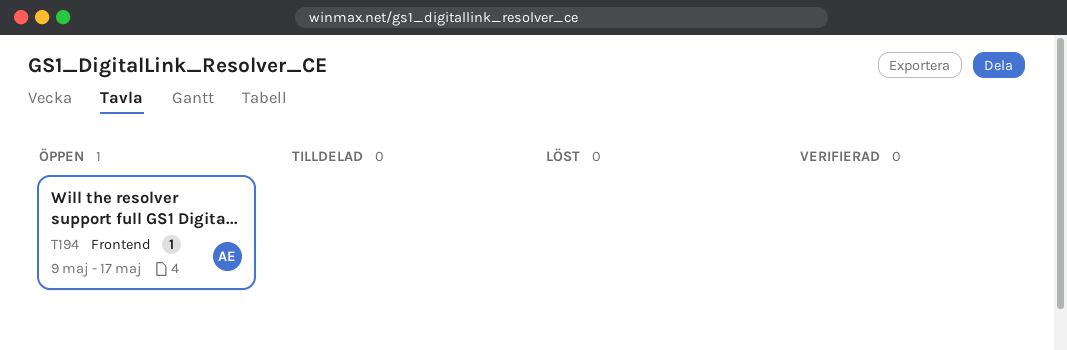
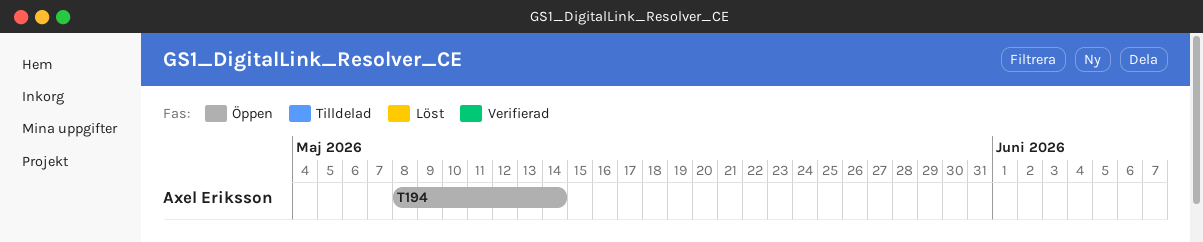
T194, start: May 9 -> May 8
T194, due: May 17 -> May 14

